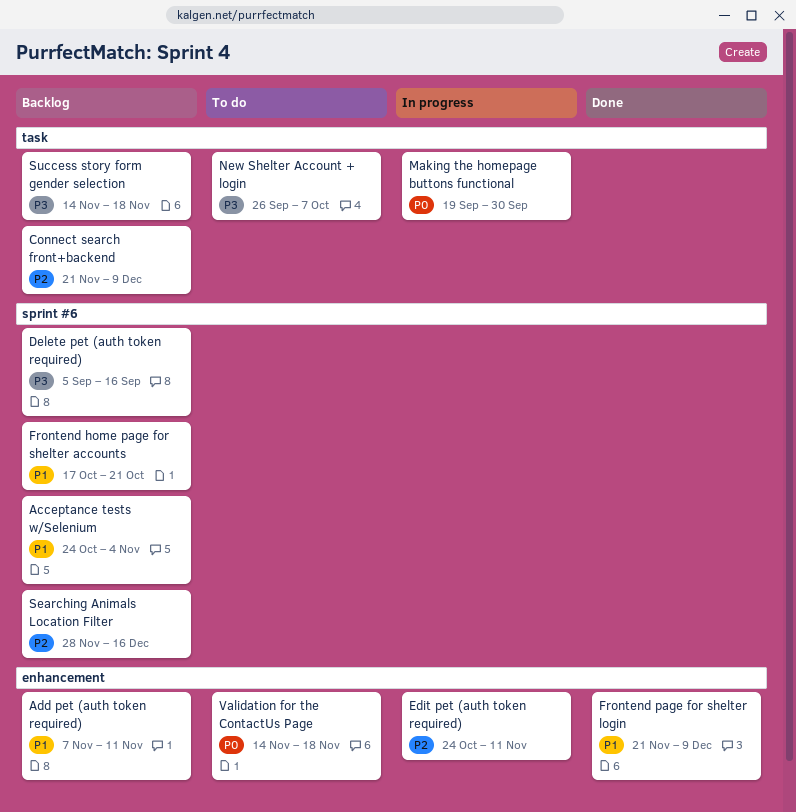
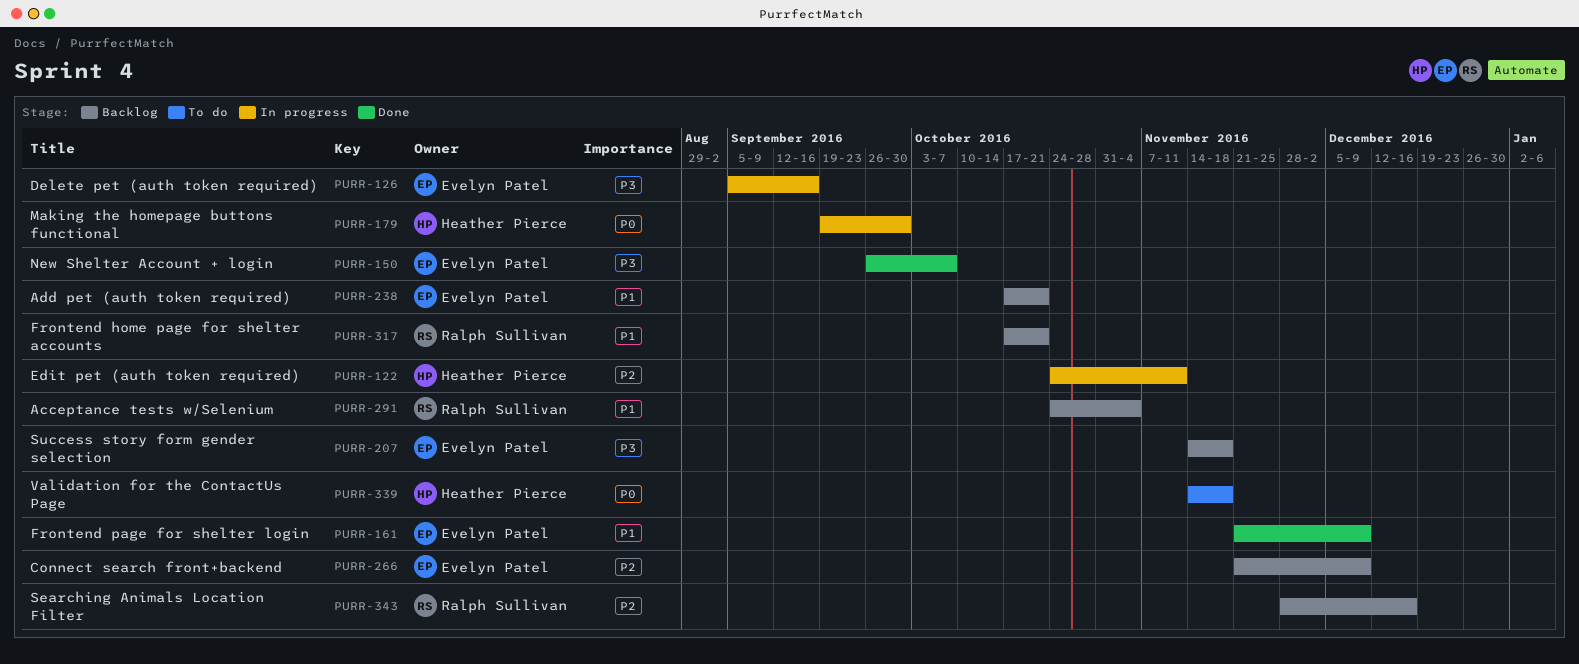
Add pet (auth token required), start: Nov 7 -> Oct 17
Add pet (auth token required), due: Nov 11 -> Oct 21
Delete pet (auth token required), status: Backlog -> In progress
New Shelter Account + login, status: To do -> Done

